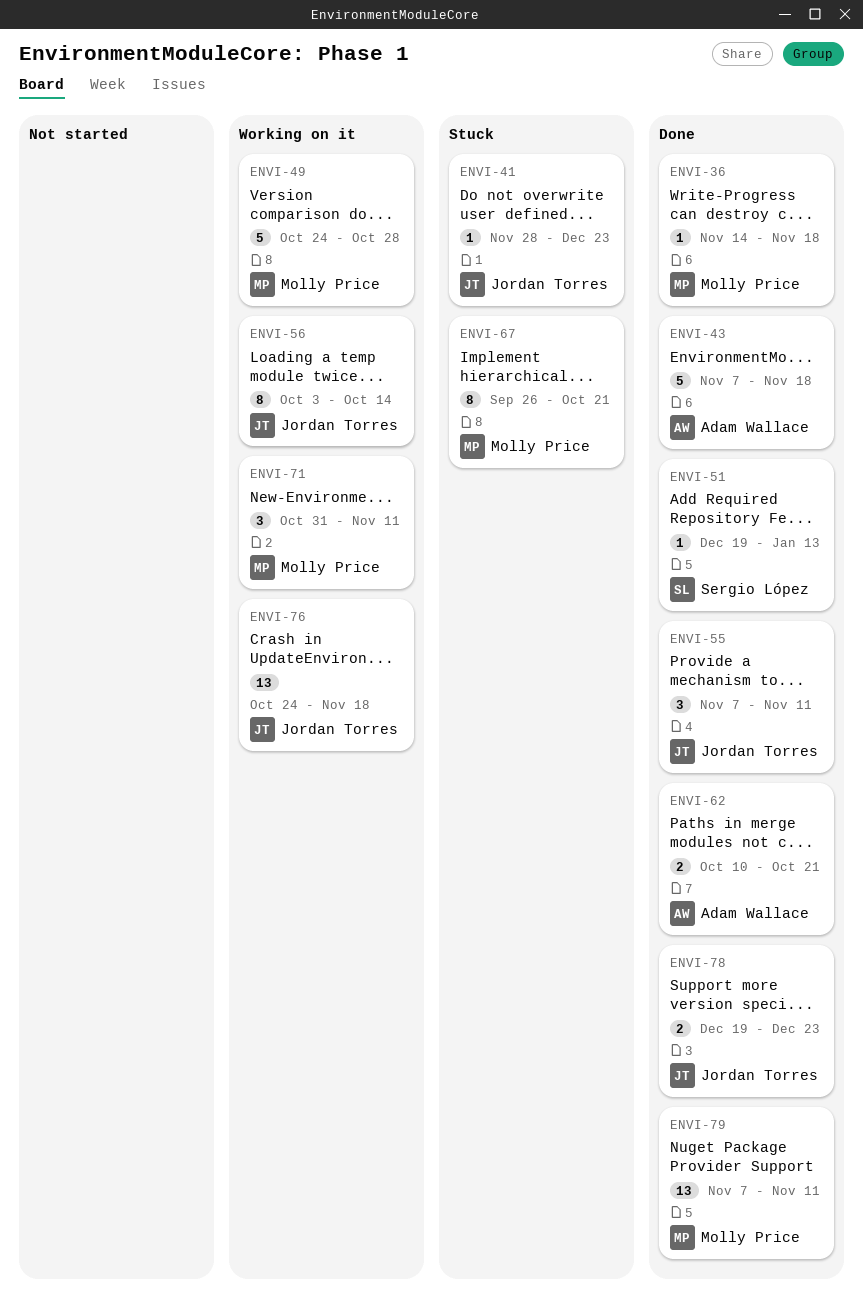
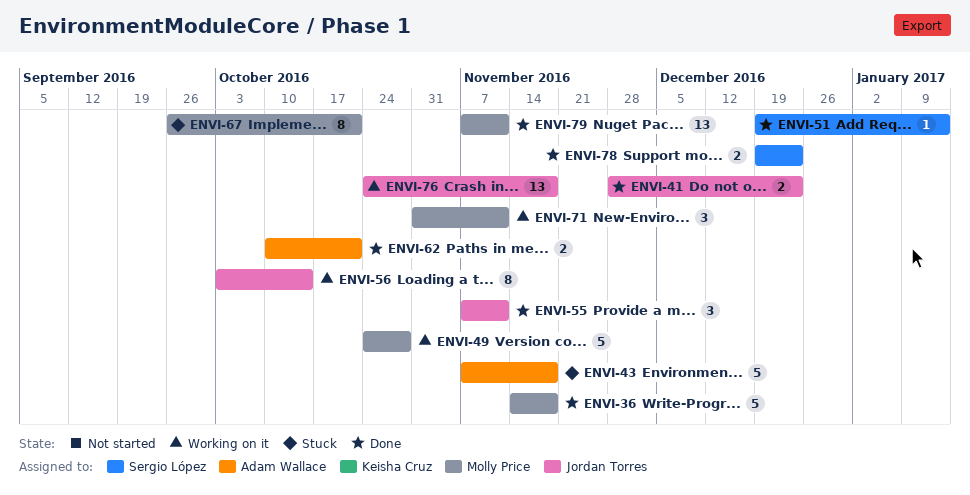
ENVI-36, estimate: 1 -> 5
ENVI-41, status: Stuck -> Done
ENVI-41, estimate: 1 -> 2
ENVI-43, status: Done -> Stuck
ENVI-78, owner: Jordan Torres -> Sergio López

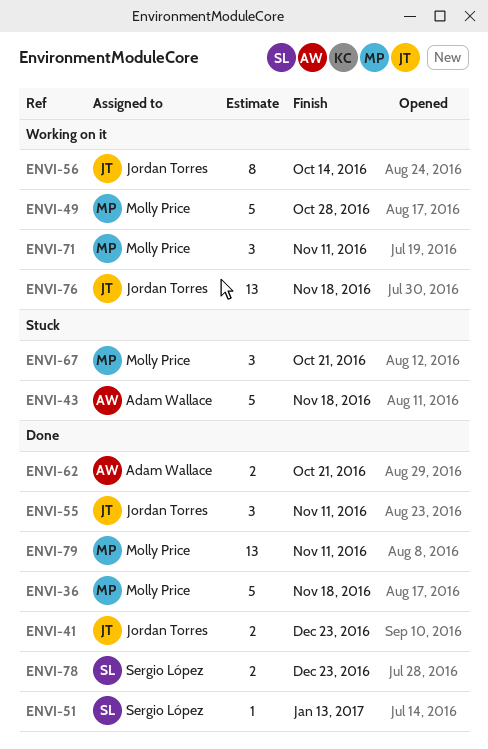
ENVI-67, estimate: 8 -> 3

